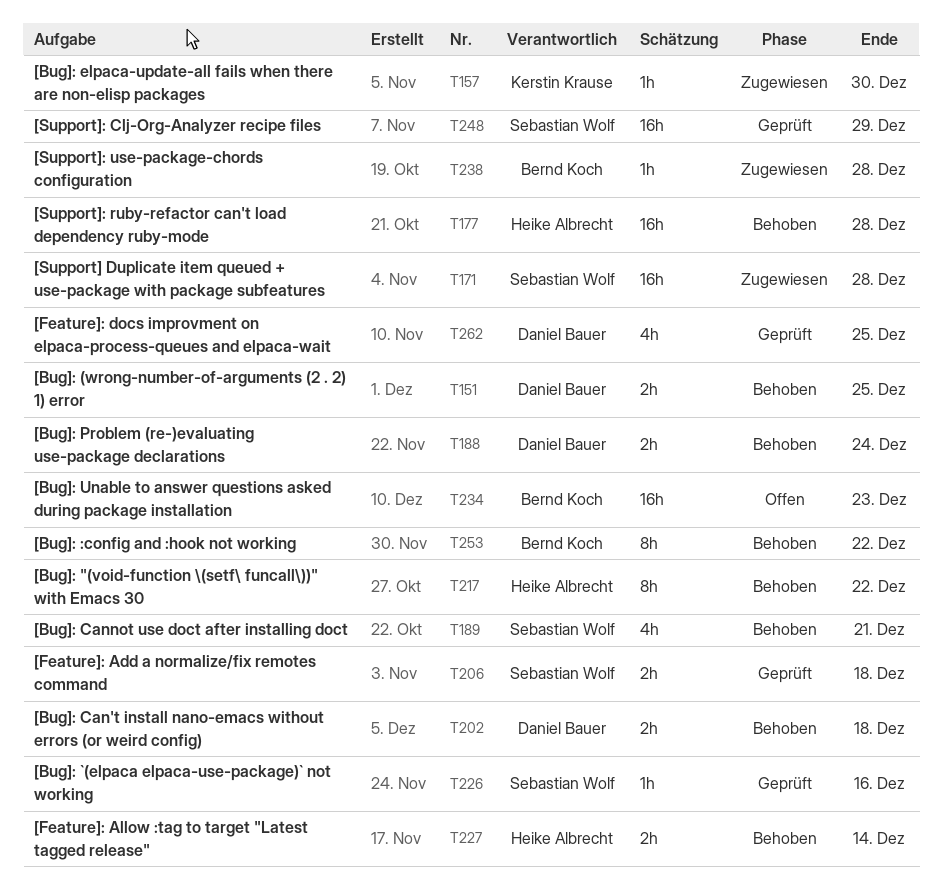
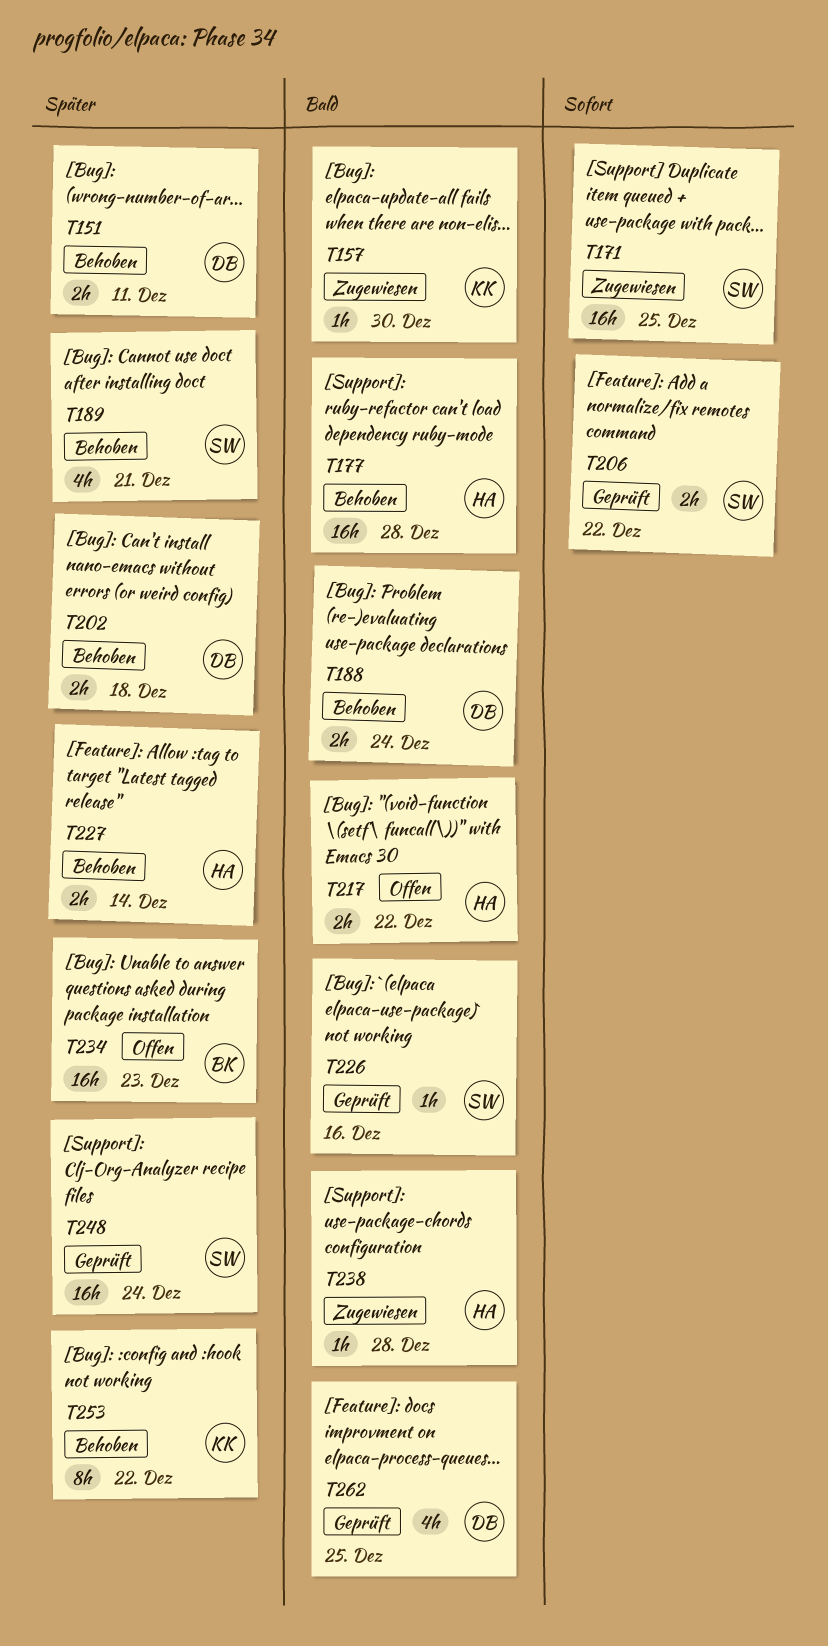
T151, due: Dec 25 -> Dec 11
T171, due: Dec 28 -> Dec 25
T206, due: Dec 18 -> Dec 22
T217, status: Behoben -> Offen
T217, estimate: 8h -> 2h
T238, owner: Bernd Koch -> Heike Albrecht
T248, due: Dec 29 -> Dec 24
T253, owner: Bernd Koch -> Kerstin Krause

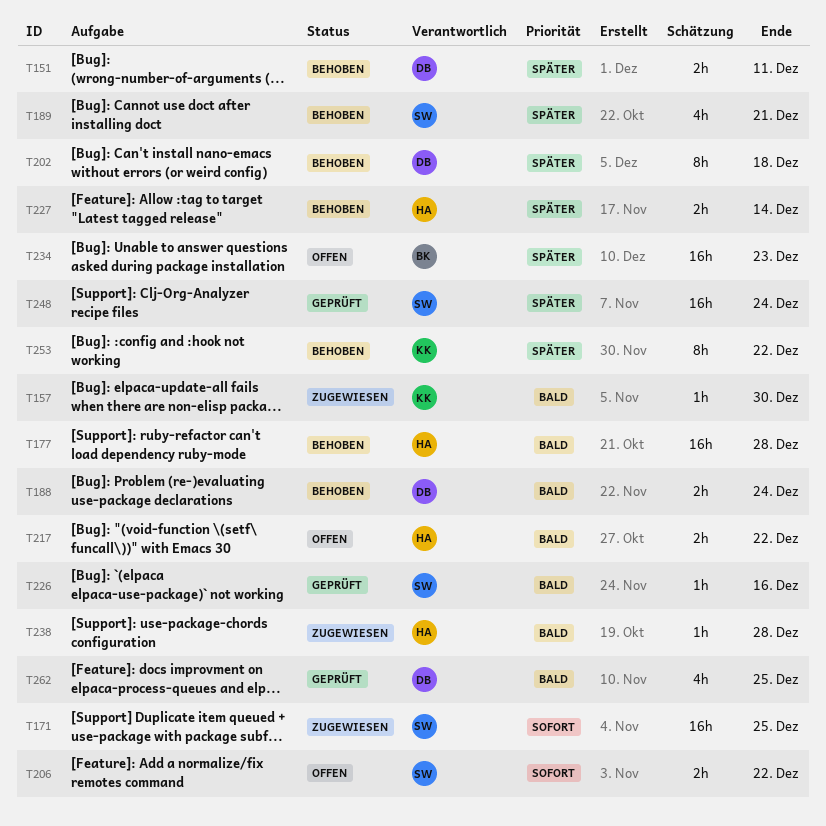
T202, estimate: 2h -> 8h
T206, status: Geprüft -> Offen

